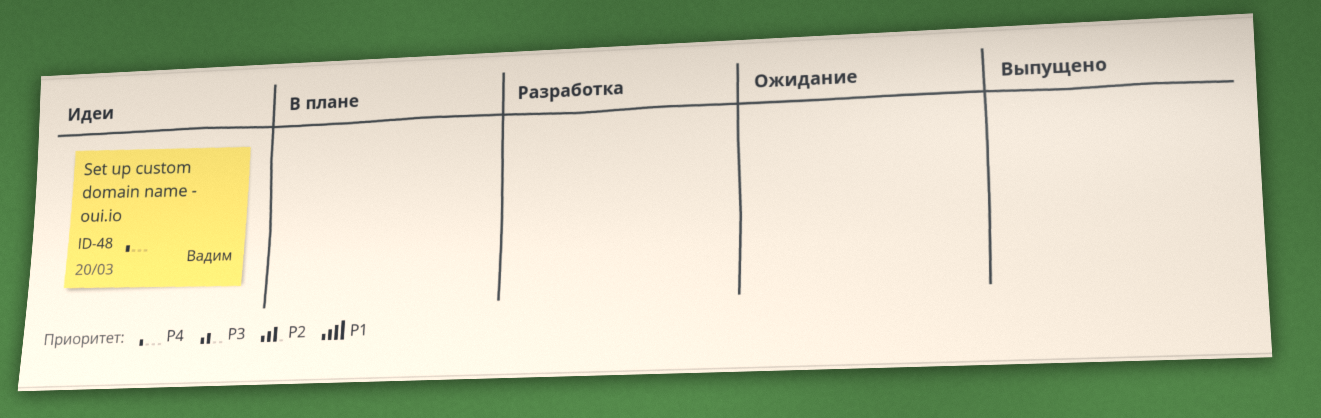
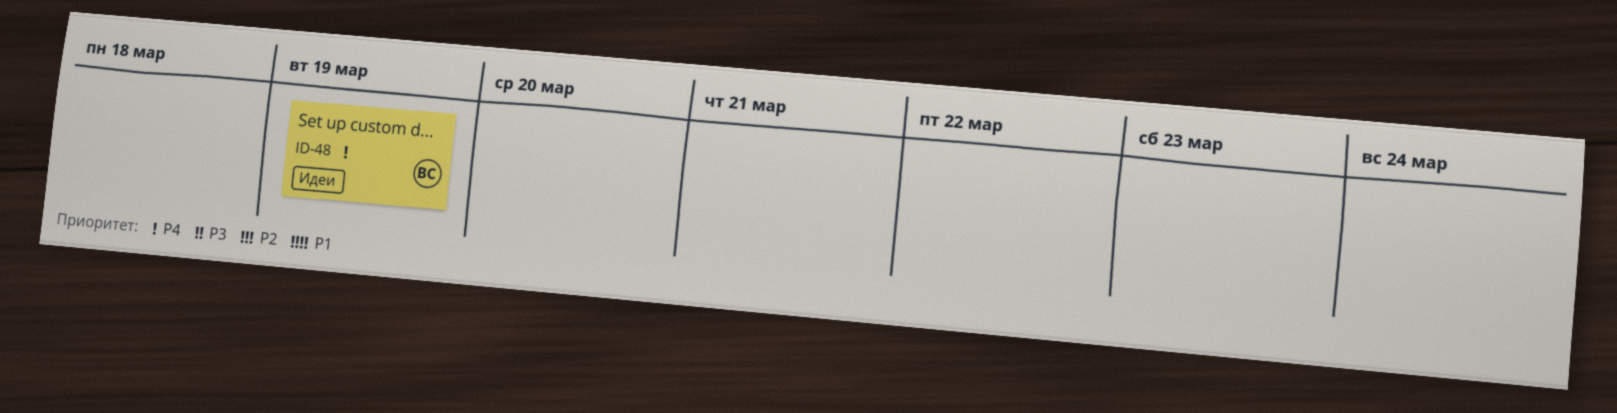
ID-48, due: Mar 20 -> Mar 19

